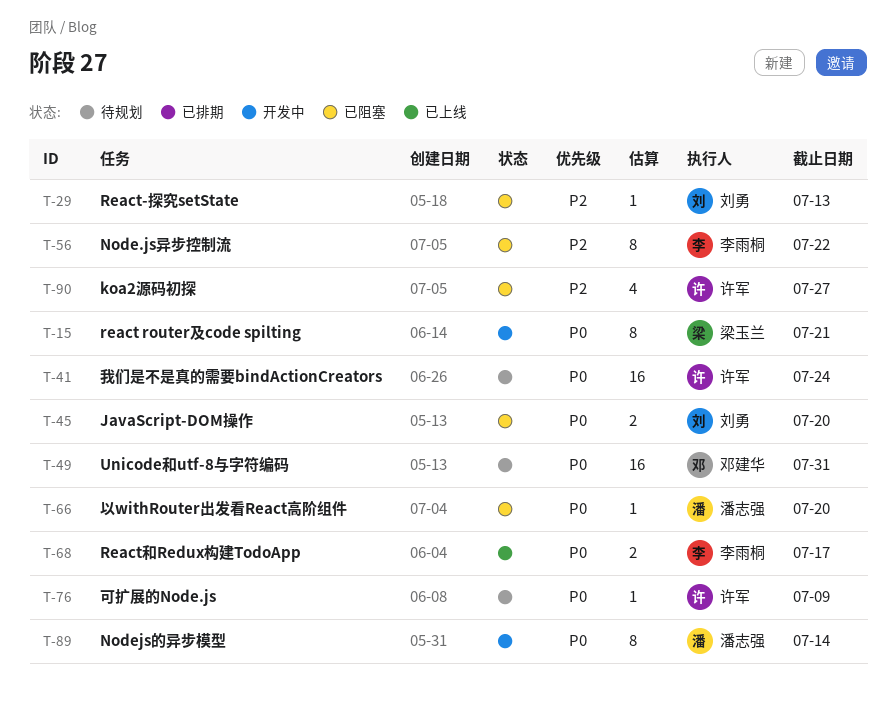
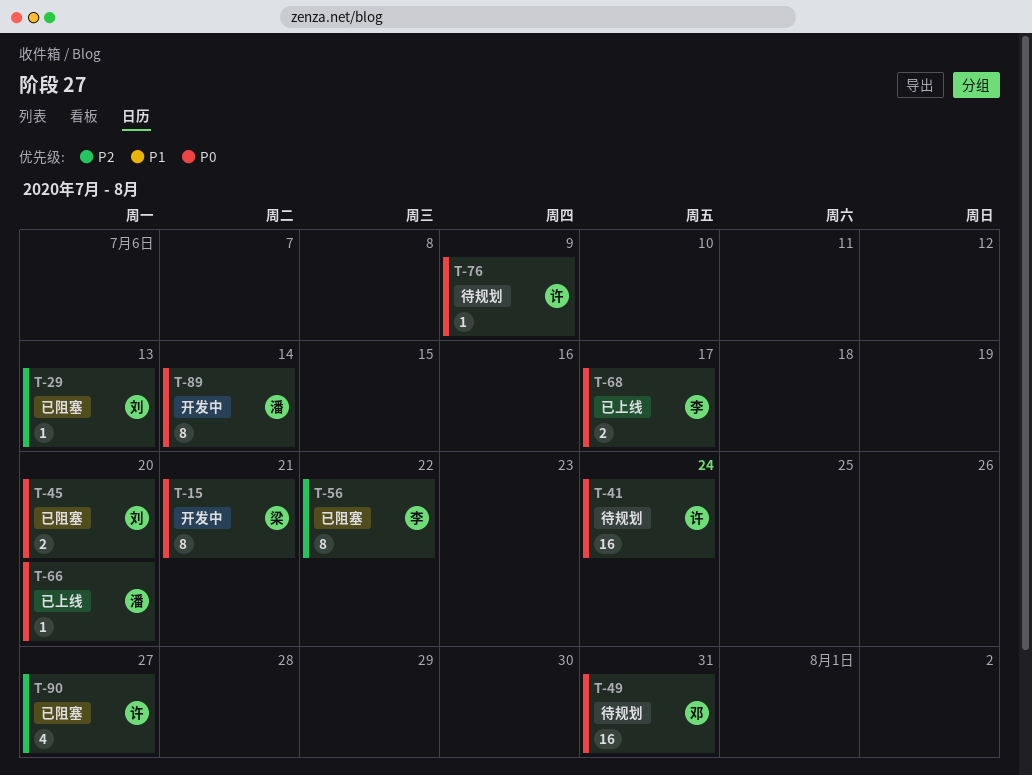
T-66, status: 已阻塞 -> 已上线

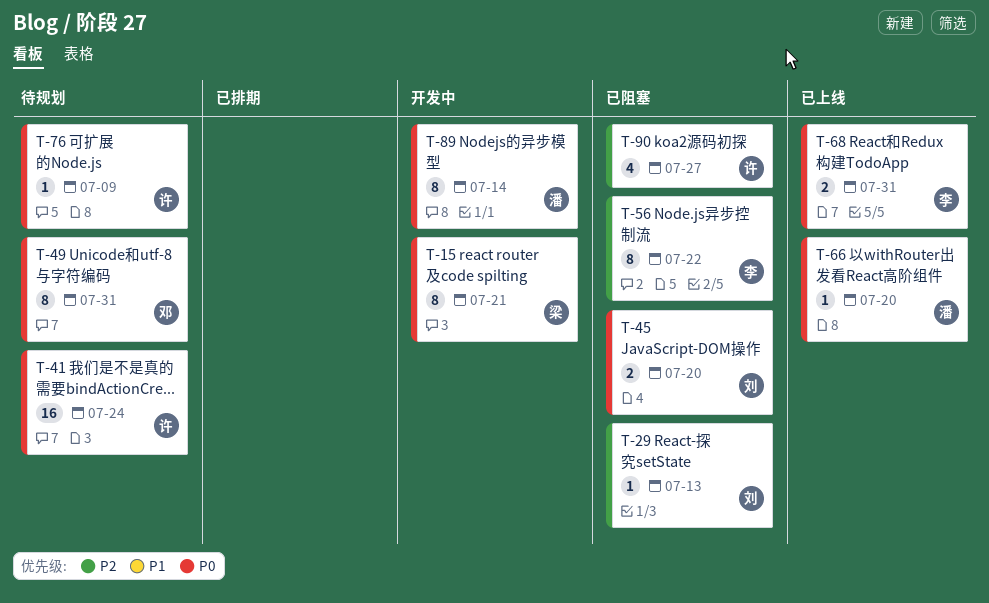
T-49, estimate: 16 -> 8
T-68, due: Jul 17 -> Jul 31

